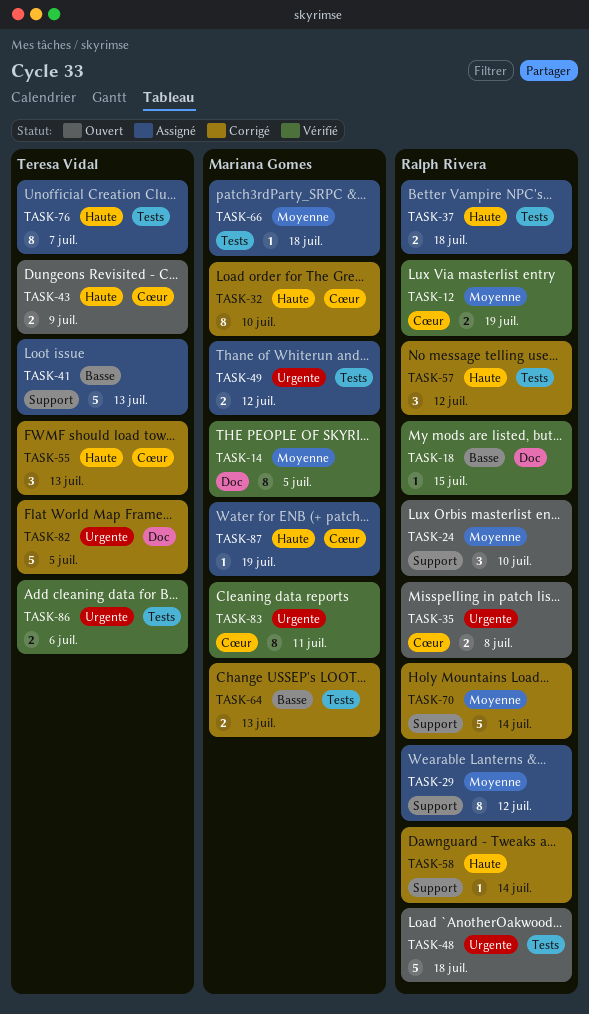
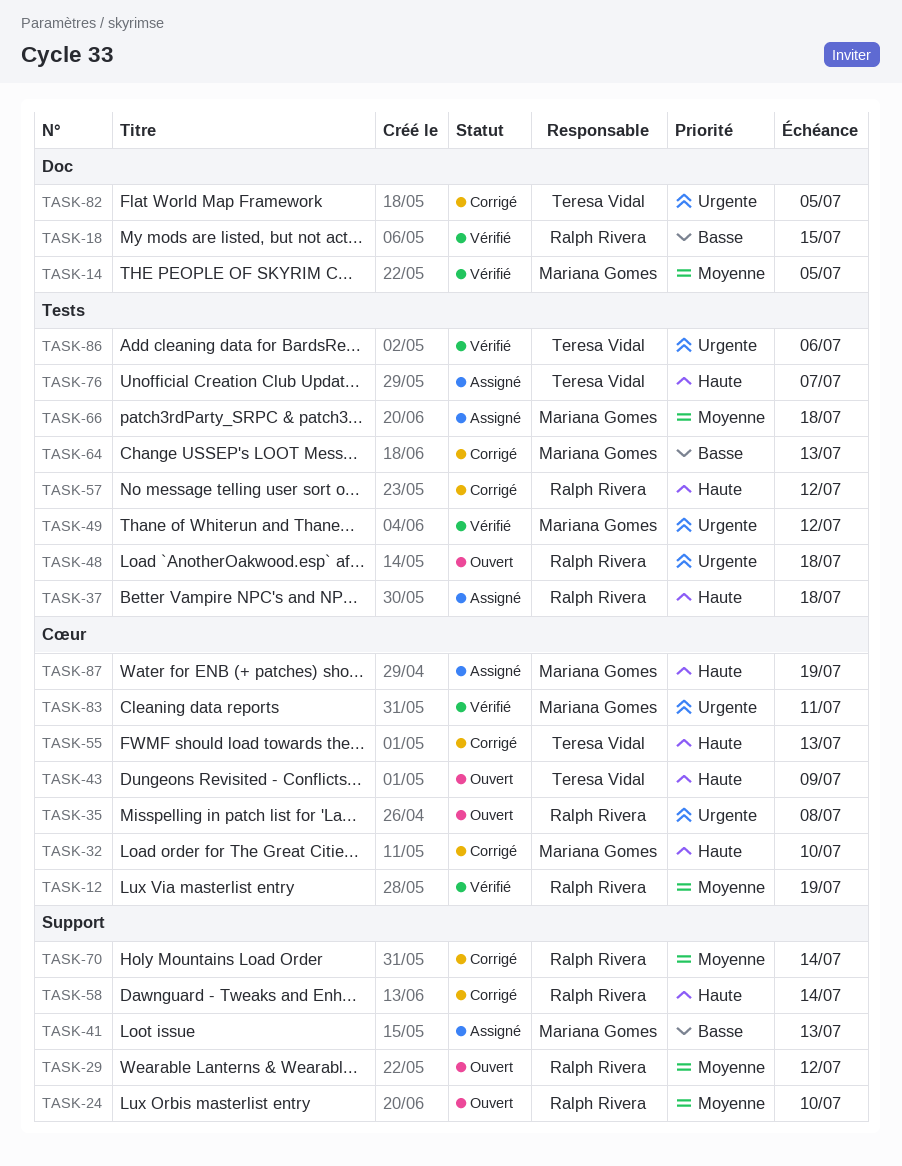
TASK-29, status: Assigné -> Ouvert
TASK-41, owner: Teresa Vidal -> Mariana Gomes
TASK-49, status: Assigné -> Vérifié

